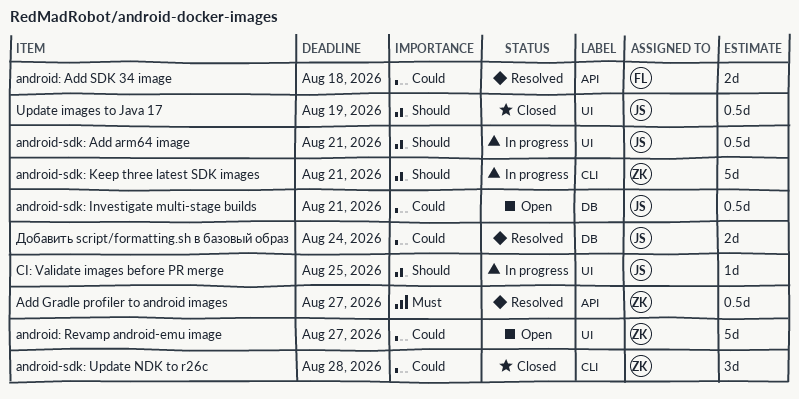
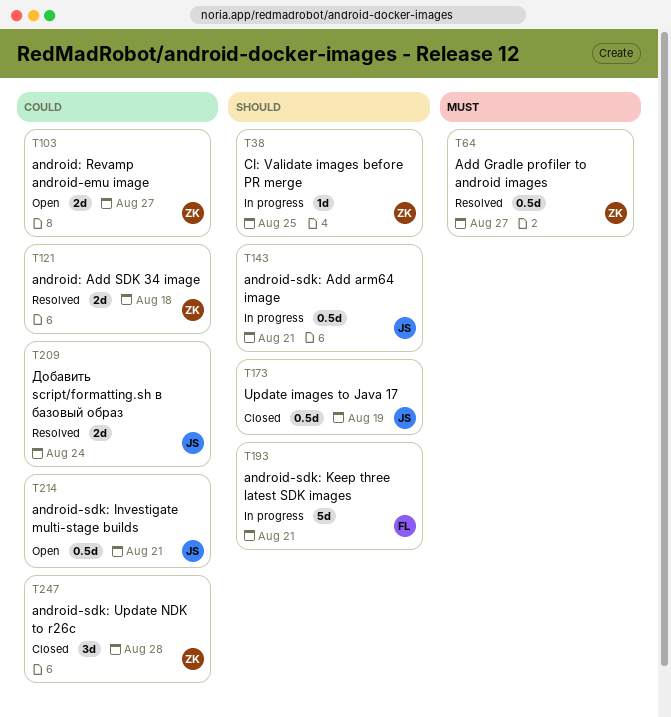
android-sdk: Keep three latest SDK images, owner: ZK -> FL
android: Add SDK 34 image, owner: FL -> ZK
android: Revamp android-emu image, estimate: 5d -> 2d
CI: Validate images before PR merge, owner: JS -> ZK

